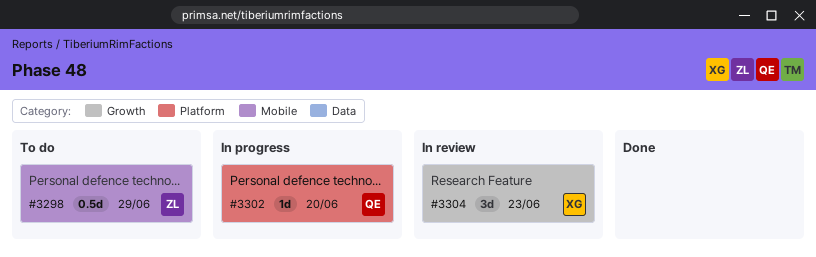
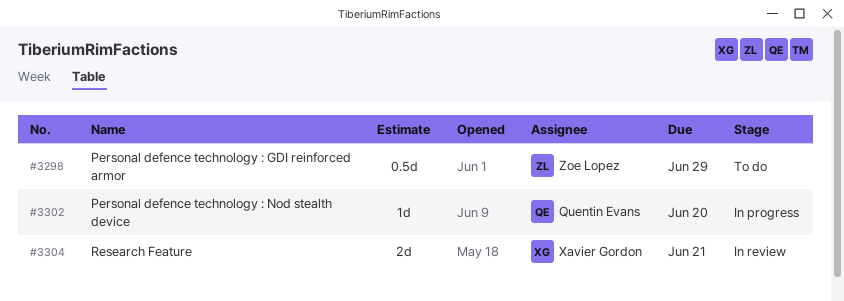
#3304, estimate: 3d -> 2d
#3304, due: Jun 23 -> Jun 21

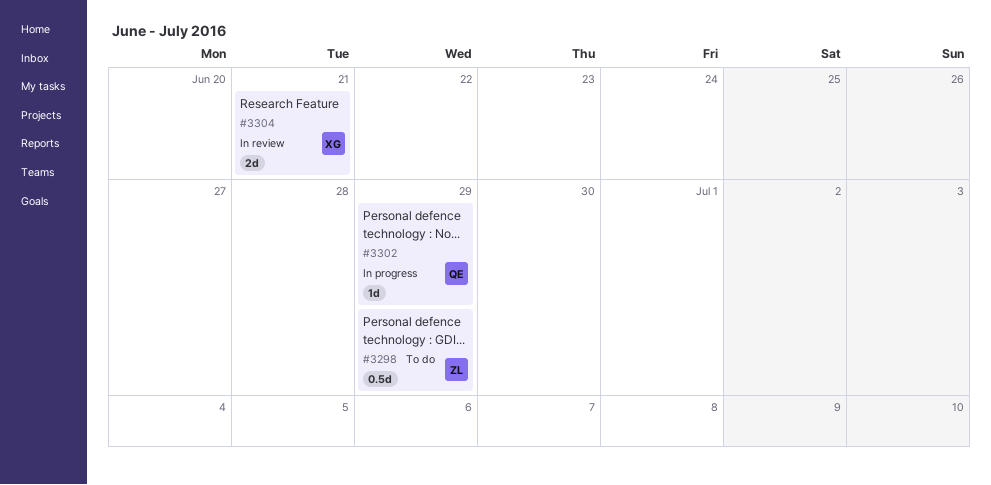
#3302, due: Jun 20 -> Jun 29

